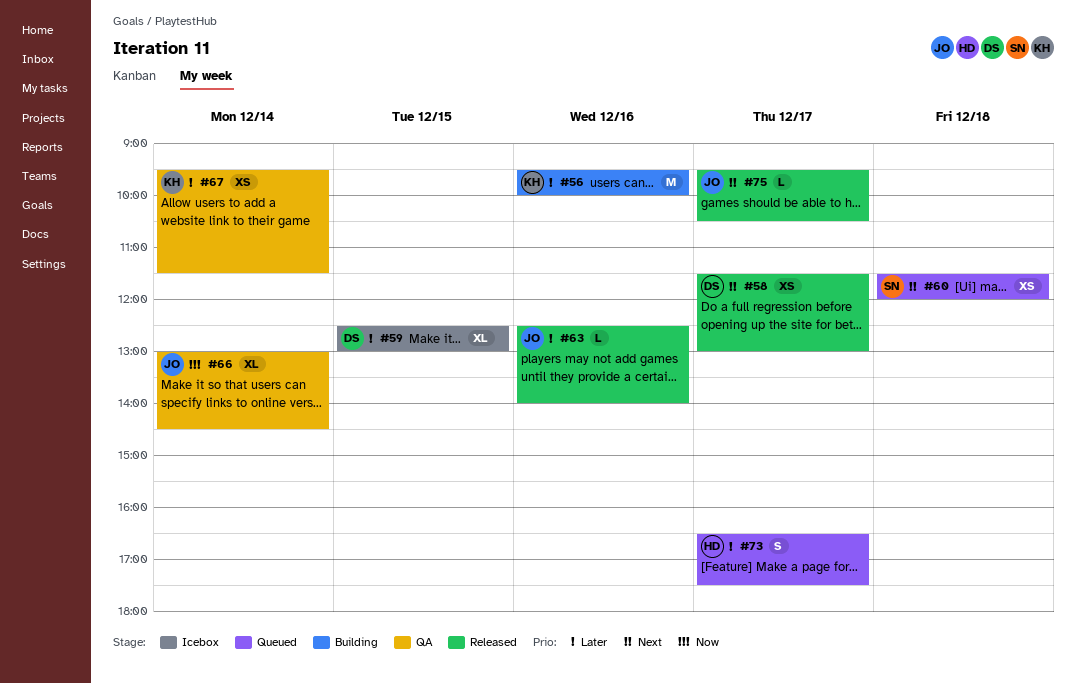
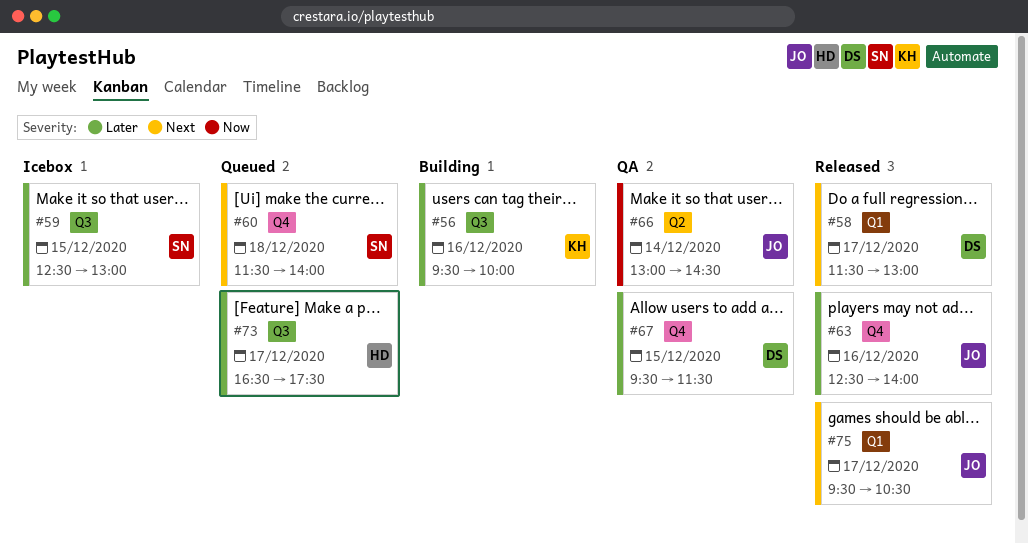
#59, owner: DS -> SN
#60, ends: 12:00 -> 14:00
#67, owner: KH -> DS
#67, day: Dec 14 -> Dec 15

